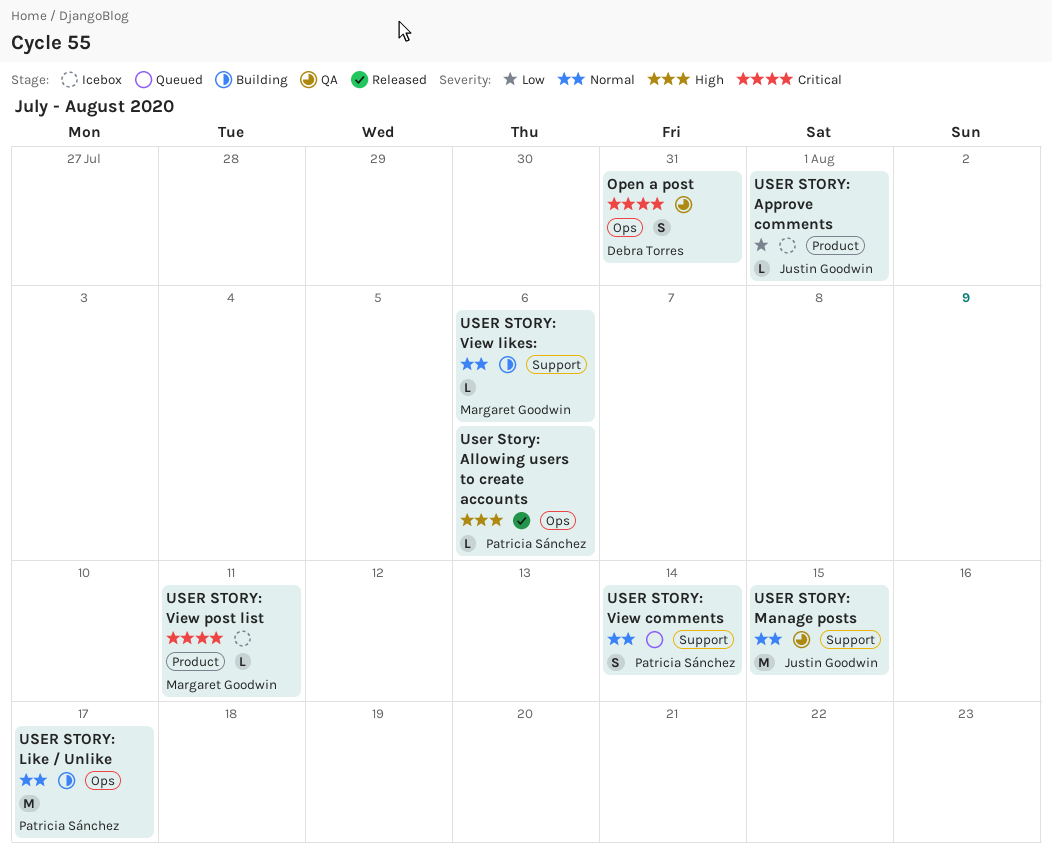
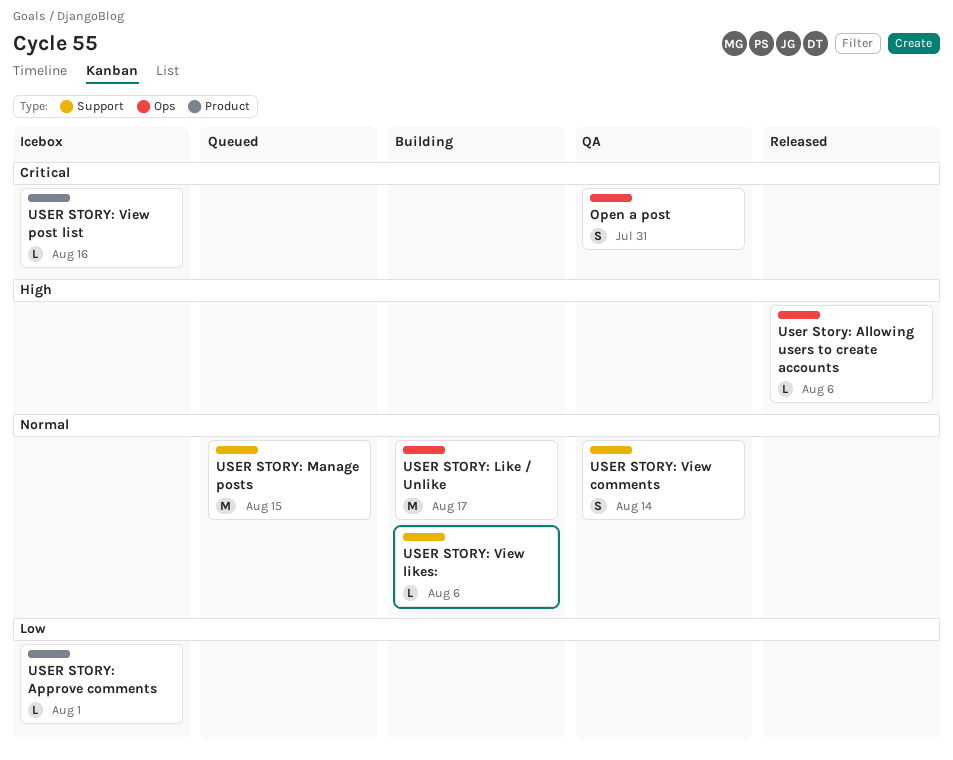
USER STORY: Manage posts, status: QA -> Queued
USER STORY: View comments, status: Queued -> QA
USER STORY: View post list, due: Aug 11 -> Aug 16

